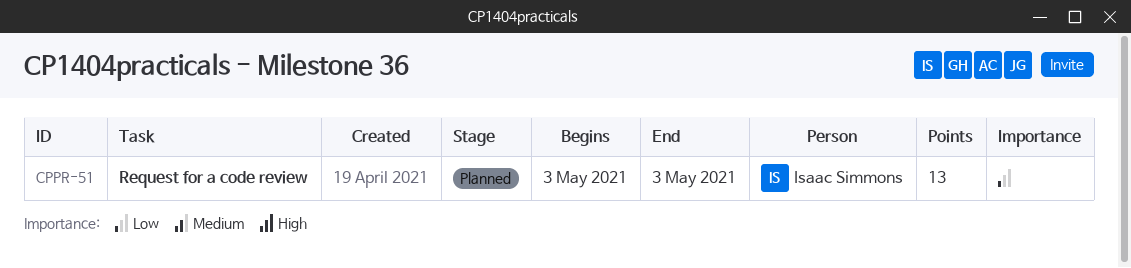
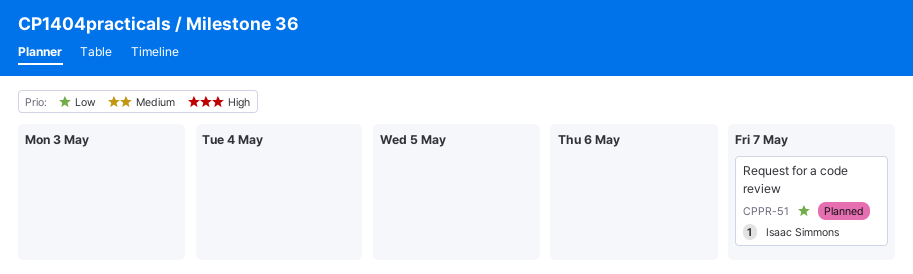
CPPR-51, estimate: 13 -> 1
CPPR-51, due: May 3 -> May 7

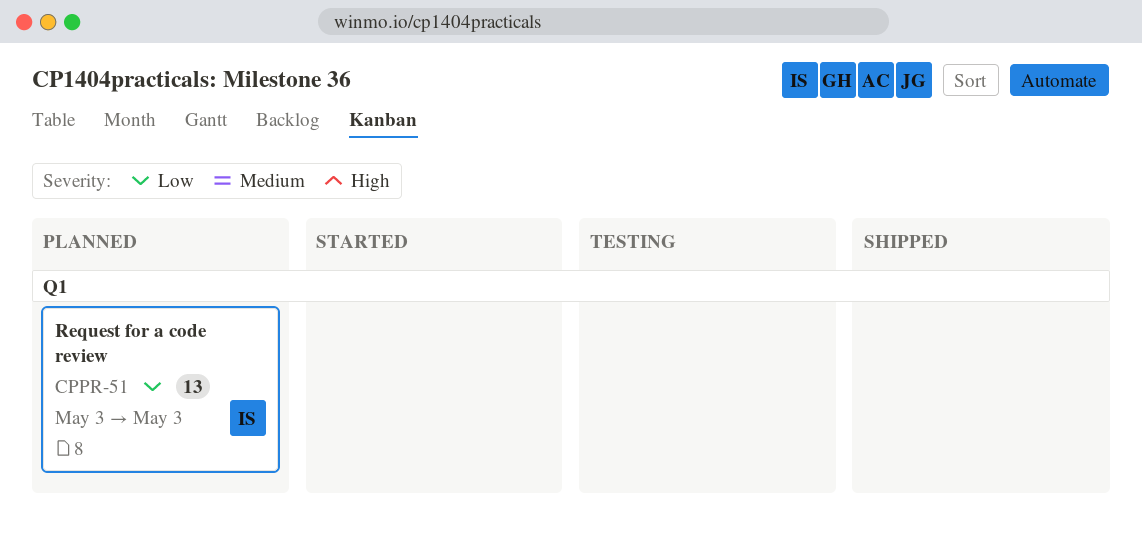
CPPR-51, estimate: 1 -> 13
CPPR-51, due: May 7 -> May 3

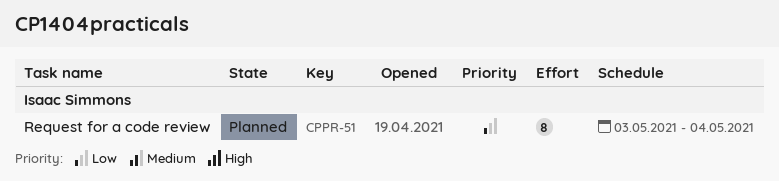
CPPR-51, estimate: 13 -> 8
CPPR-51, due: May 3 -> May 4

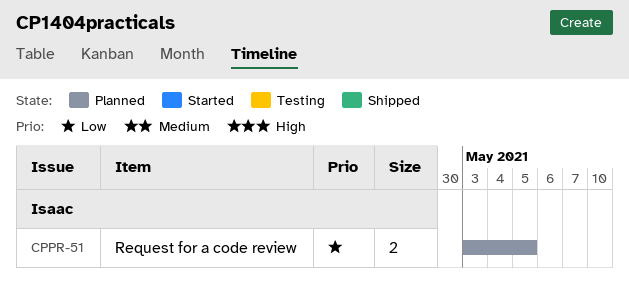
CPPR-51, estimate: 8 -> 2
CPPR-51, due: May 4 -> May 5

